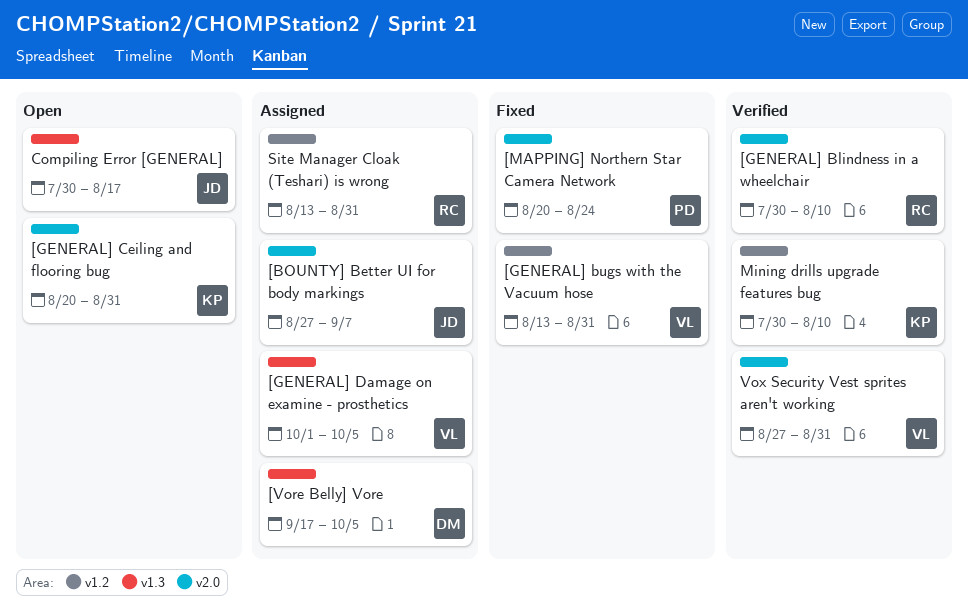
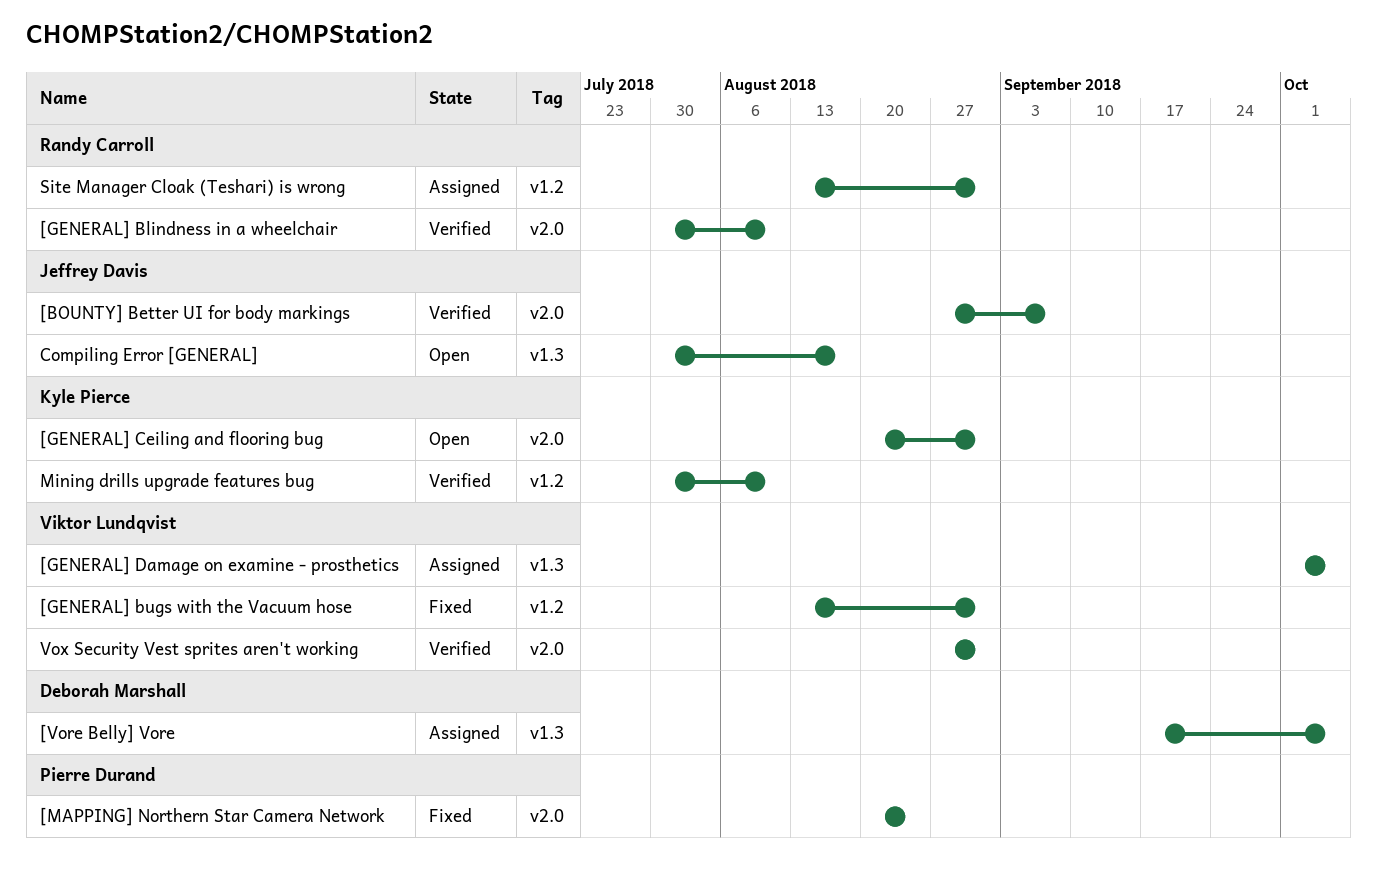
[BOUNTY] Better UI for body markings, status: Assigned -> Verified

